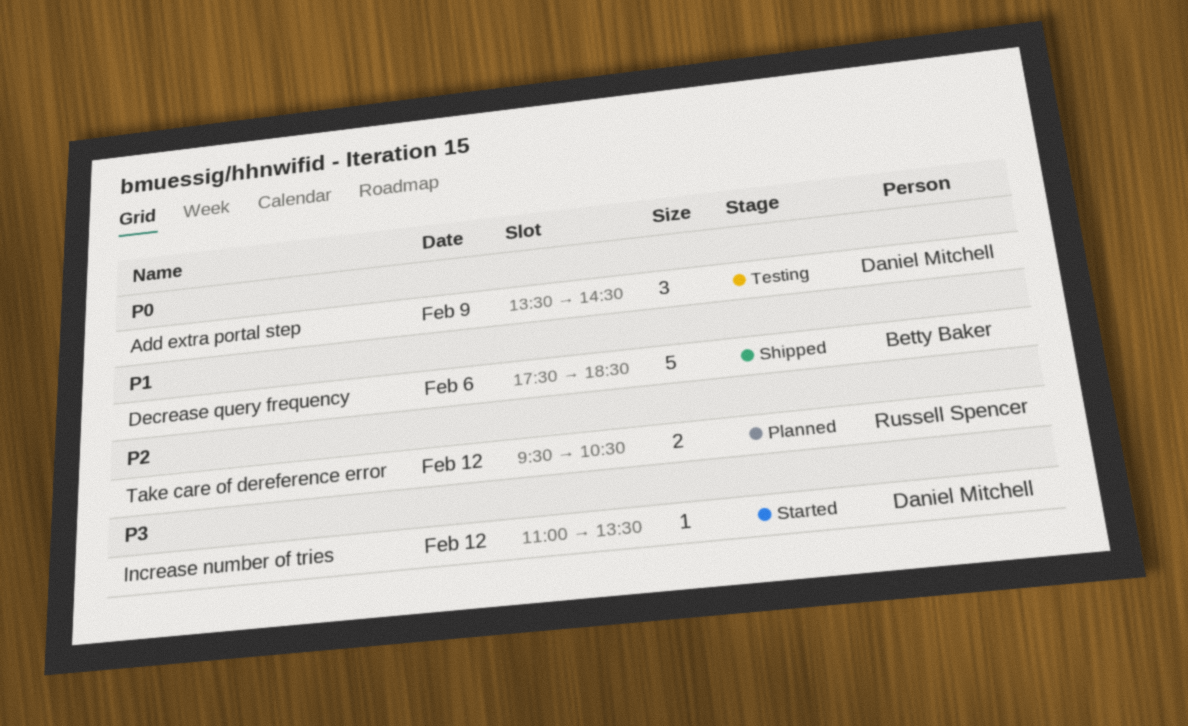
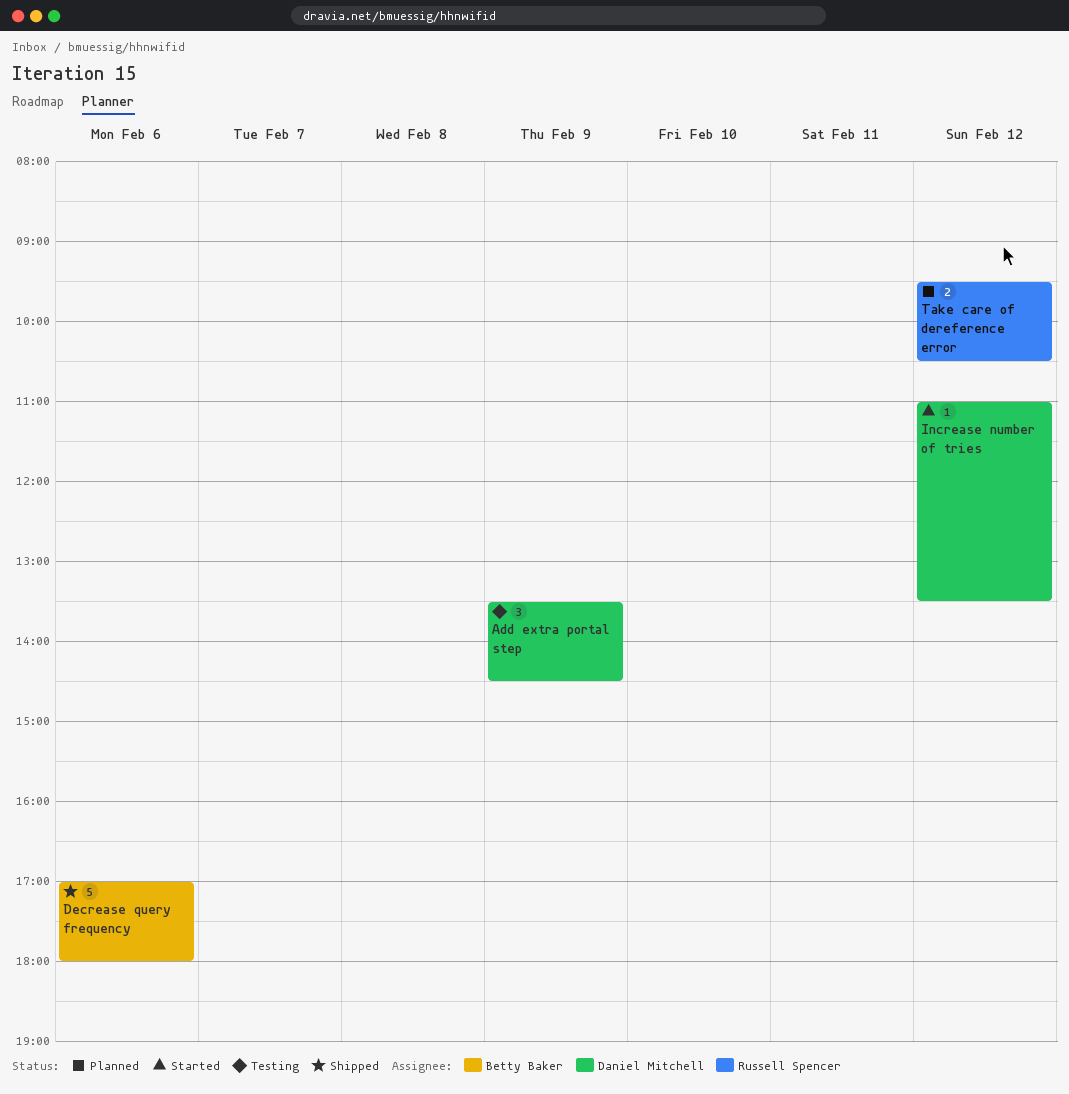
Decrease query frequency, begins: 17:30 -> 17:00
Decrease query frequency, ends: 18:30 -> 18:00

